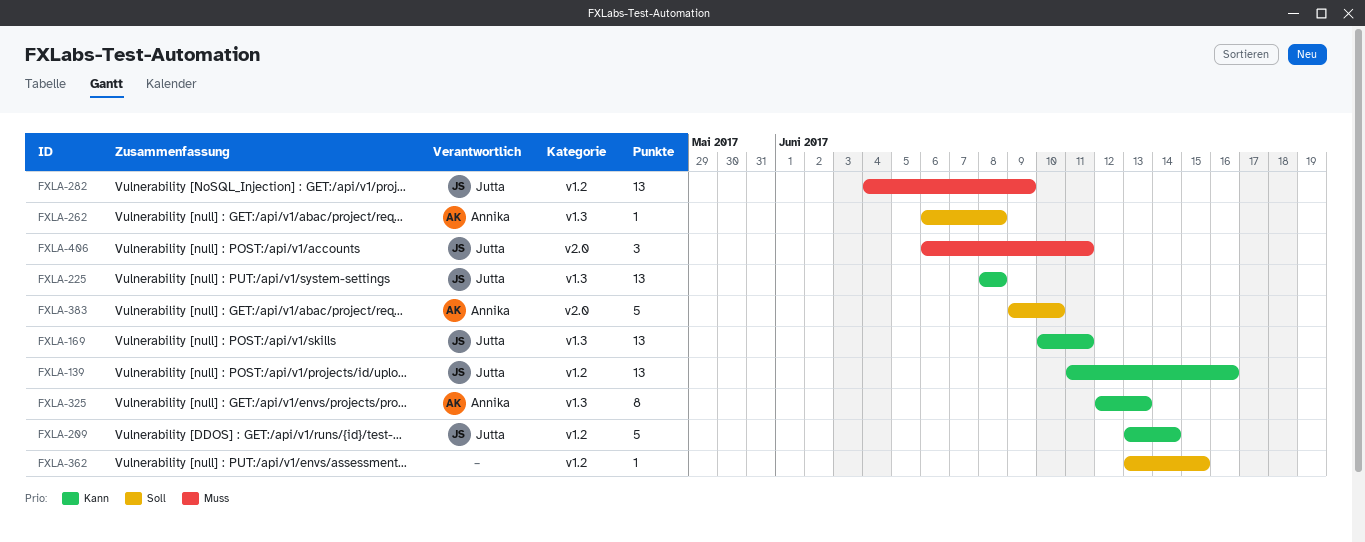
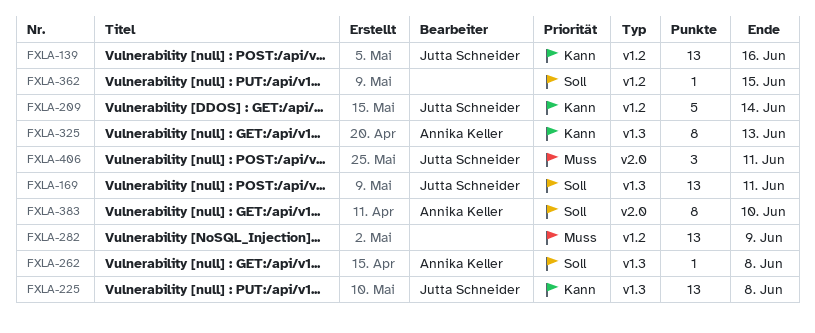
FXLA-169, priority: Kann -> Soll
FXLA-282, owner: Jutta Schneider -> none
FXLA-383, estimate: 5 -> 8

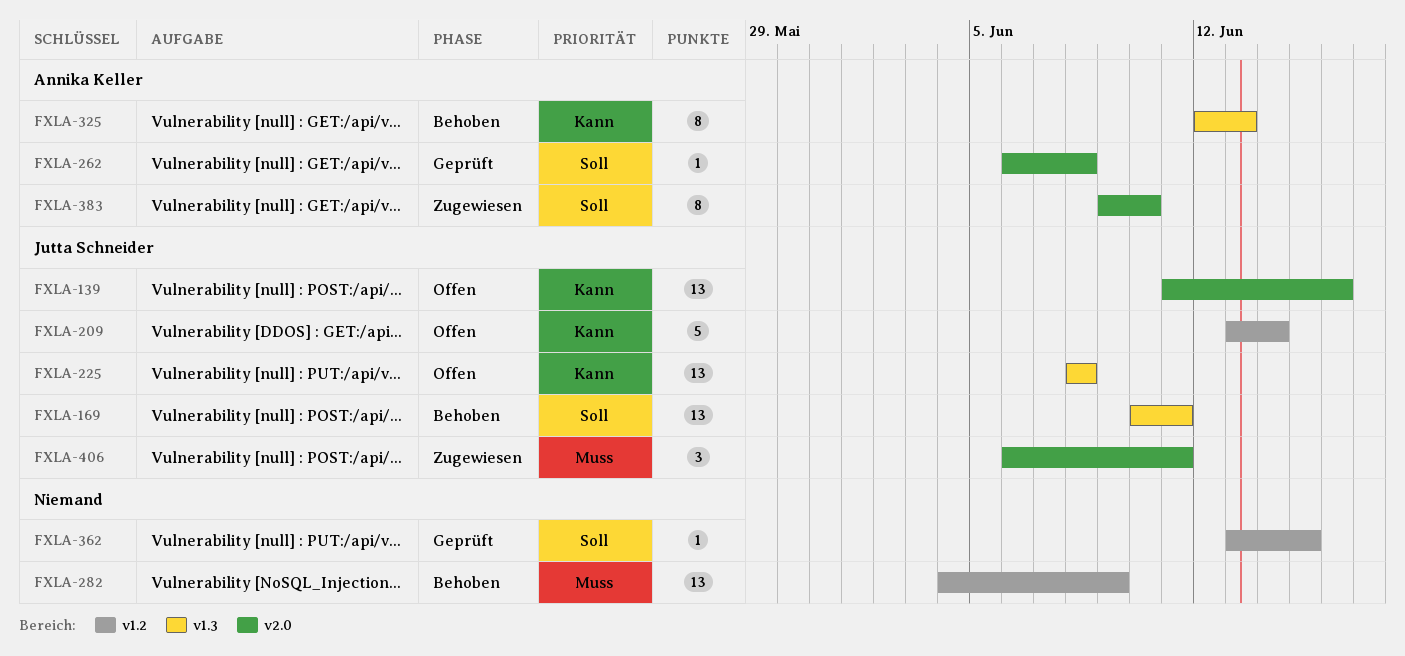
FXLA-139, label: v1.2 -> v2.0
FXLA-262, label: v1.3 -> v2.0

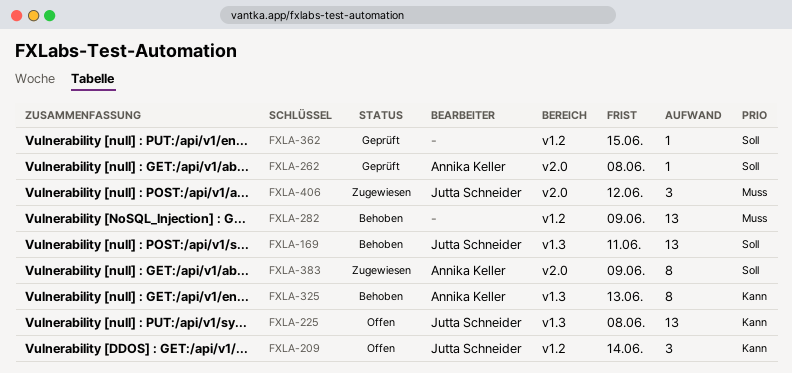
FXLA-139: present -> none
FXLA-209, estimate: 5 -> 3
FXLA-383, due: Jun 10 -> Jun 9
FXLA-406, due: Jun 11 -> Jun 12

